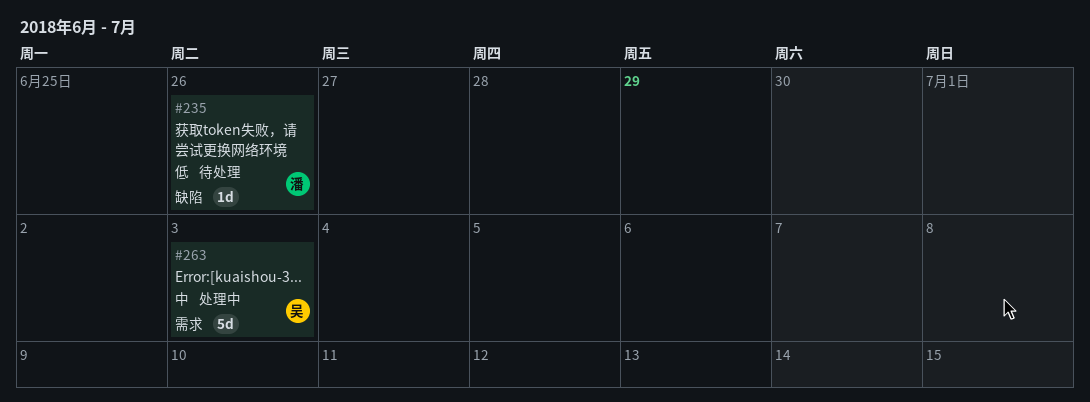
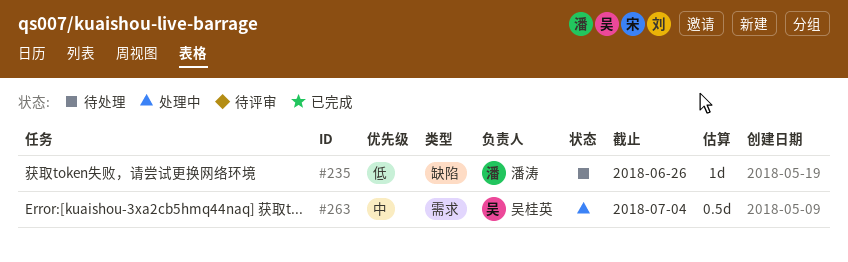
#263, estimate: 5d -> 0.5d
#263, due: Jul 3 -> Jul 4

